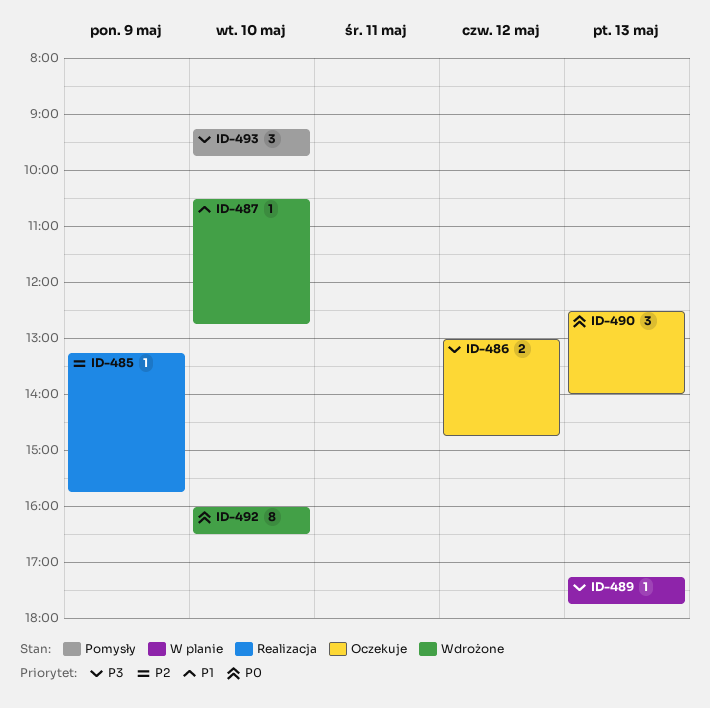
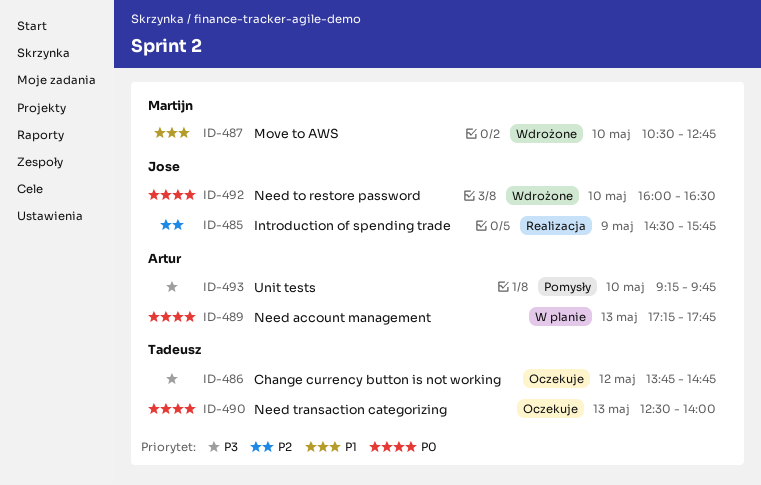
ID-485, begins: 13:15 -> 14:30
ID-486, begins: 13:00 -> 13:45
ID-489, priority: P3 -> P0

